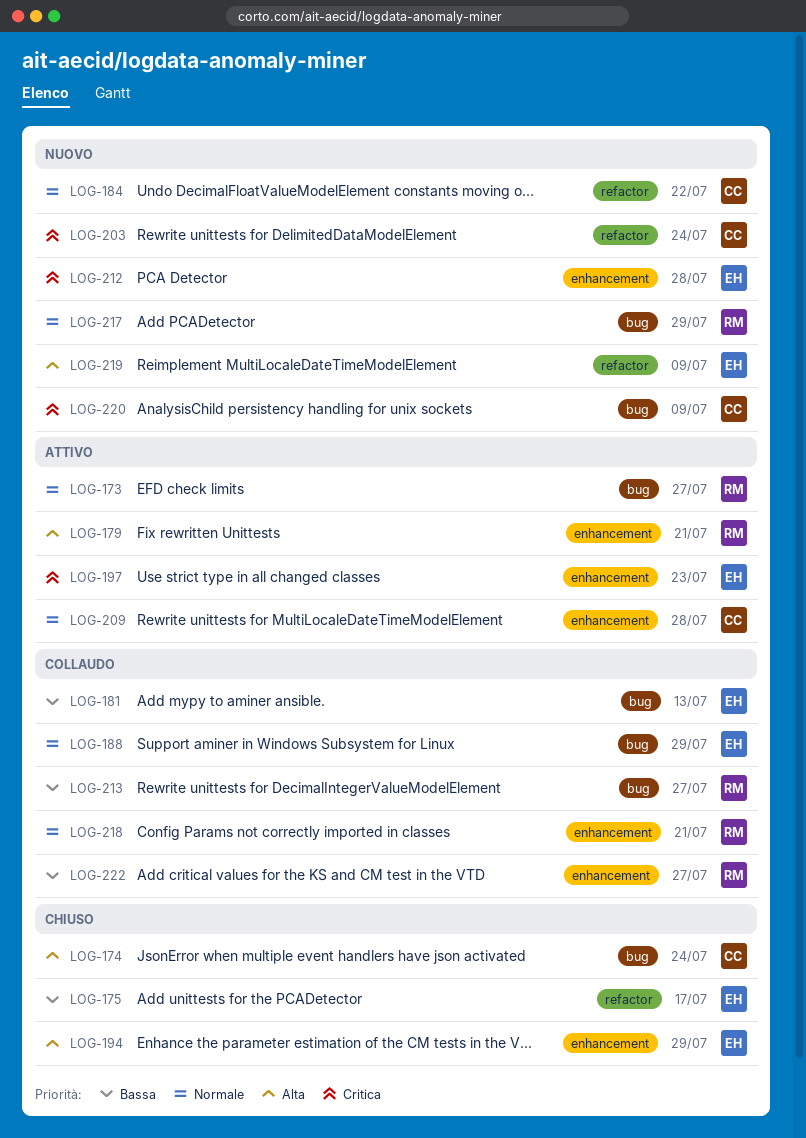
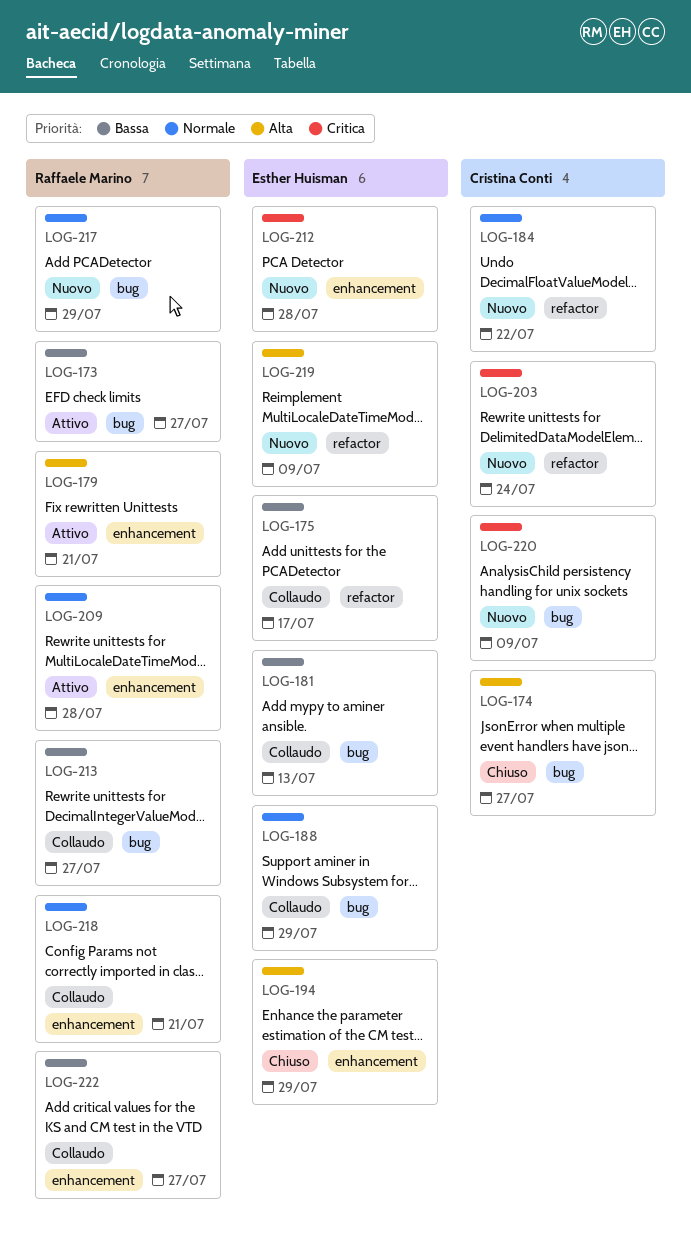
LOG-173, priority: Normale -> Bassa
LOG-174, due: Jul 24 -> Jul 27
LOG-175, status: Chiuso -> Collaudo
LOG-197: present -> none
LOG-209, owner: Cristina Conti -> Raffaele Marino

